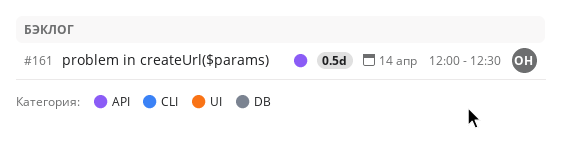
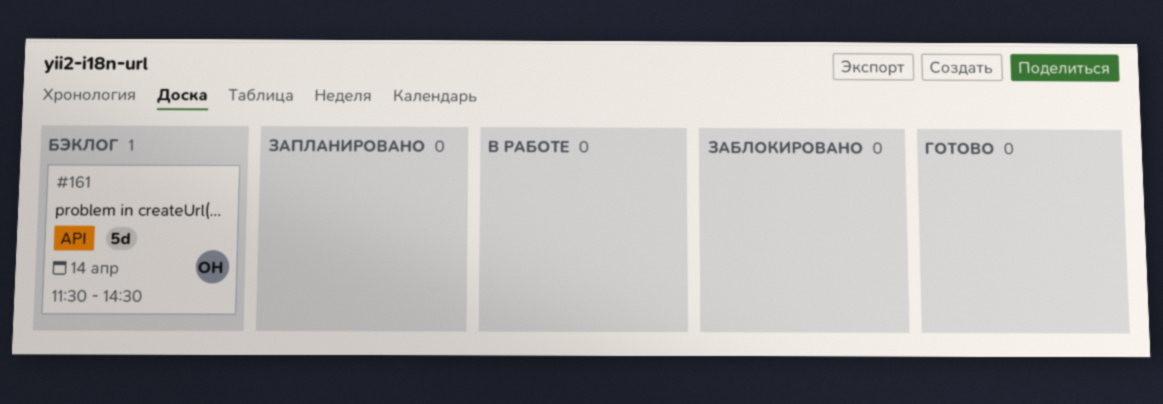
#161, estimate: 0.5d -> 5d
#161, begins: 12:00 -> 11:30
#161, ends: 12:30 -> 14:30

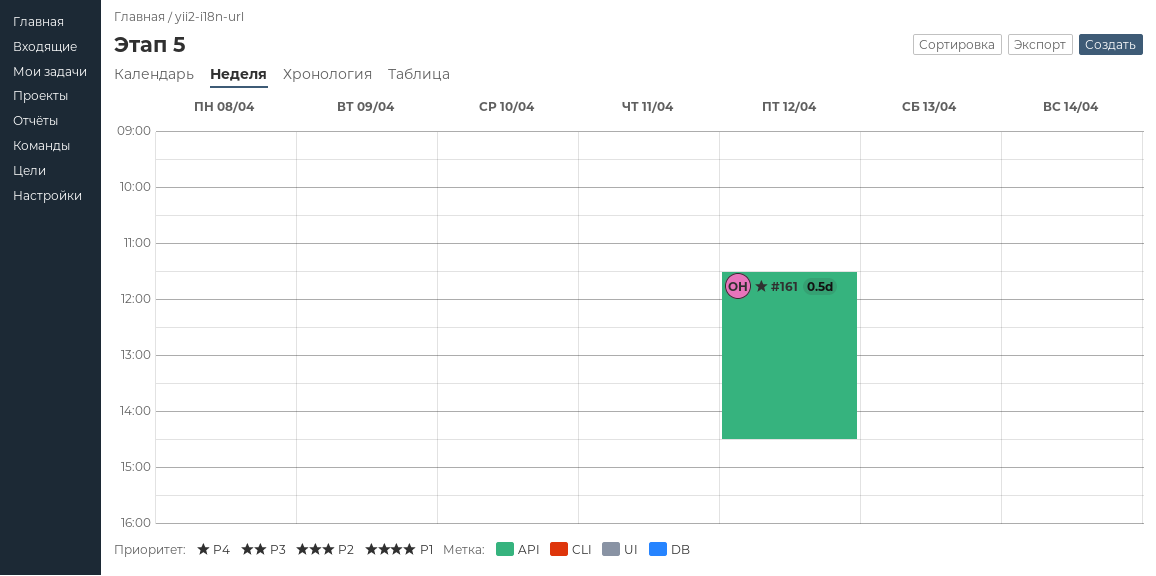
#161, estimate: 5d -> 0.5d
#161, day: Apr 14 -> Apr 12

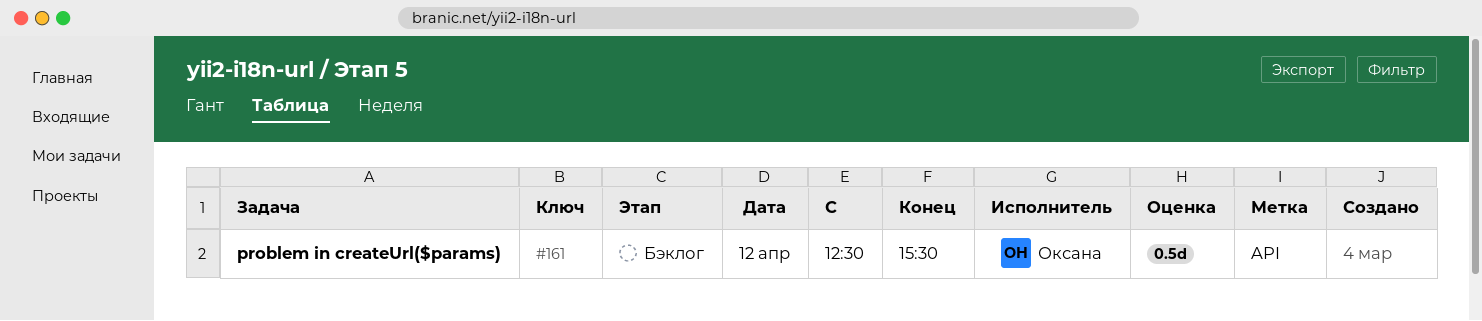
#161, begins: 11:30 -> 12:30
#161, ends: 14:30 -> 15:30

